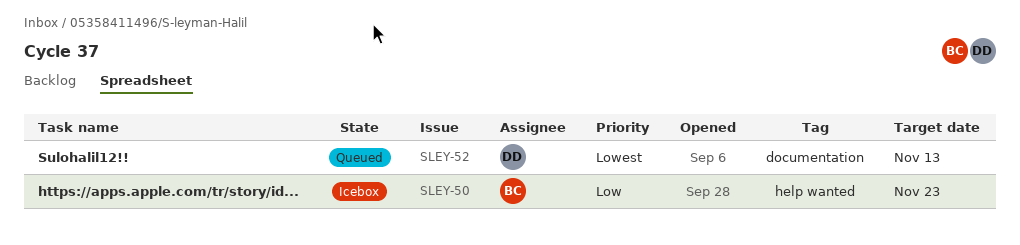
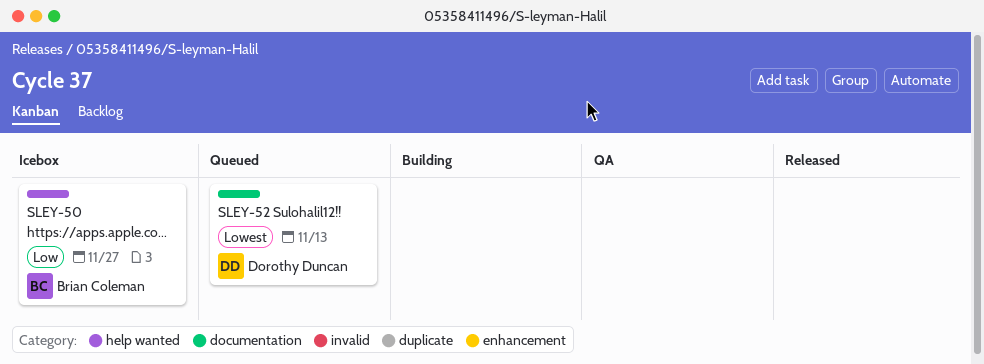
SLEY-50, due: Nov 23 -> Nov 27

